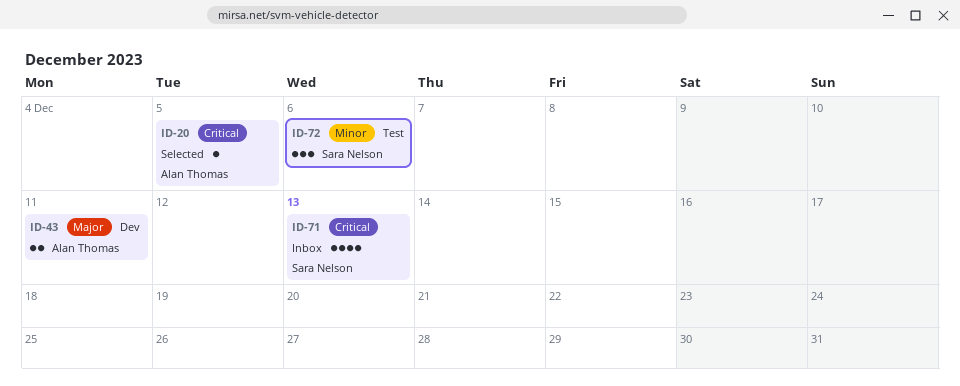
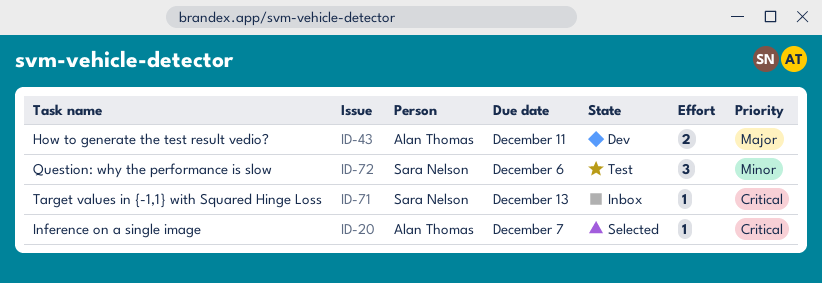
ID-20, due: Dec 5 -> Dec 7
ID-71, estimate: 4 -> 1

